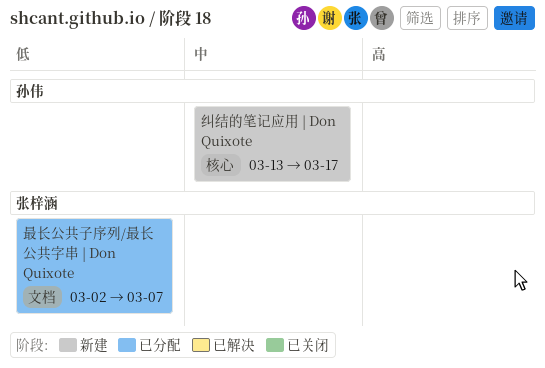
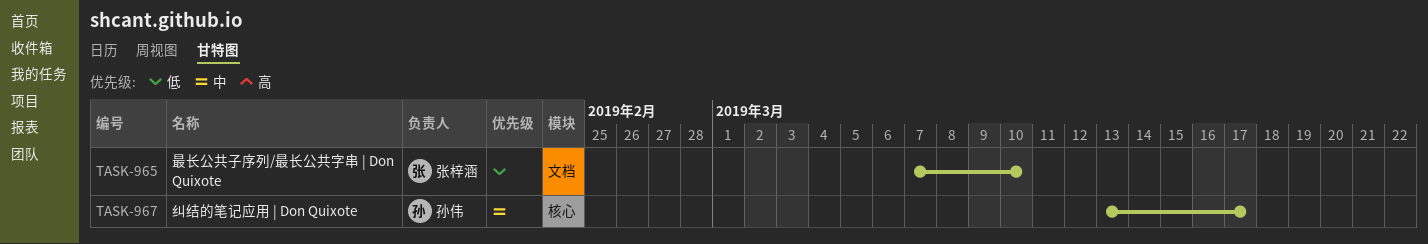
最长公共子序列/最长公共字串 | Don Quixote, start: Mar 2 -> Mar 7
最长公共子序列/最长公共字串 | Don Quixote, due: Mar 7 -> Mar 10

